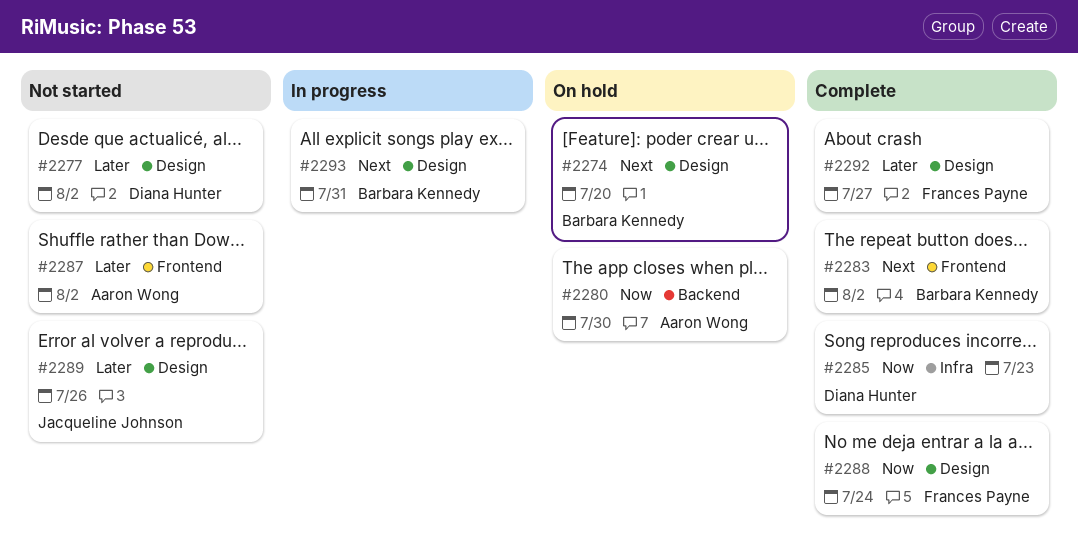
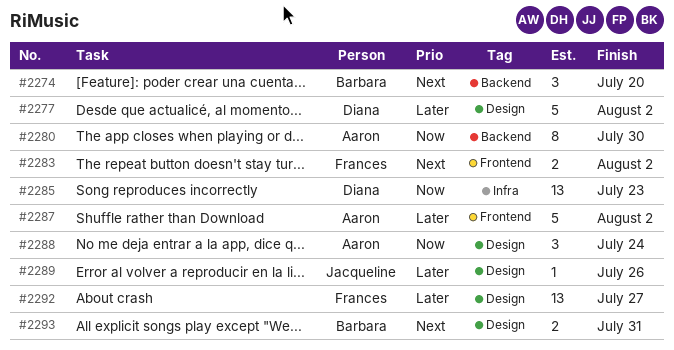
#2274, label: Design -> Backend
#2283, owner: Barbara Kennedy -> Frances Payne
#2288, owner: Frances Payne -> Aaron Wong

